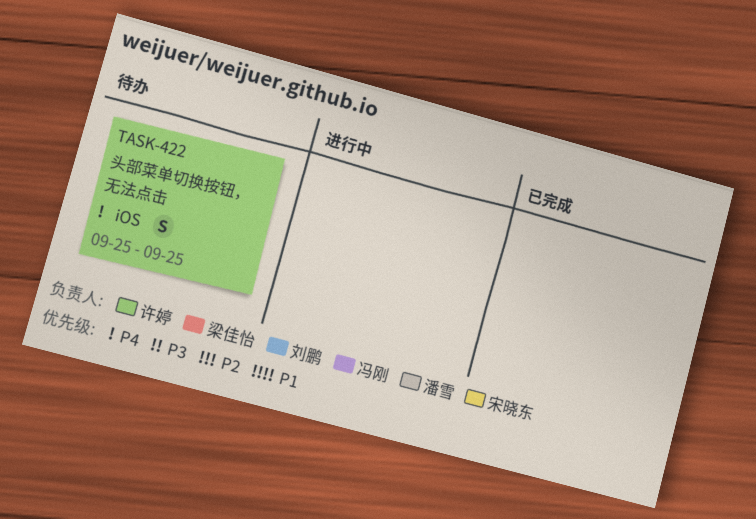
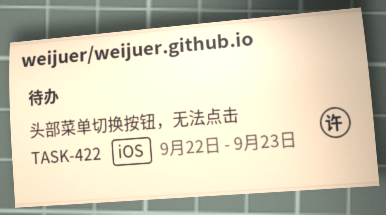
TASK-422, start: Sep 25 -> Sep 22
TASK-422, due: Sep 25 -> Sep 23

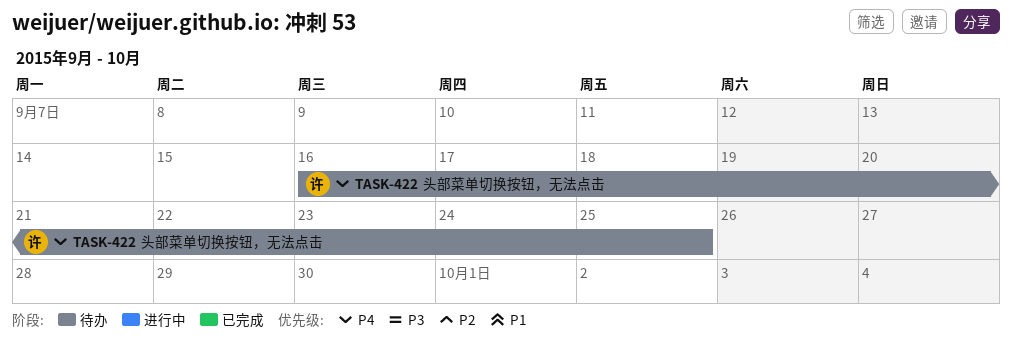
TASK-422, start: Sep 22 -> Sep 16
TASK-422, due: Sep 23 -> Sep 25

